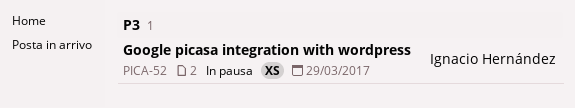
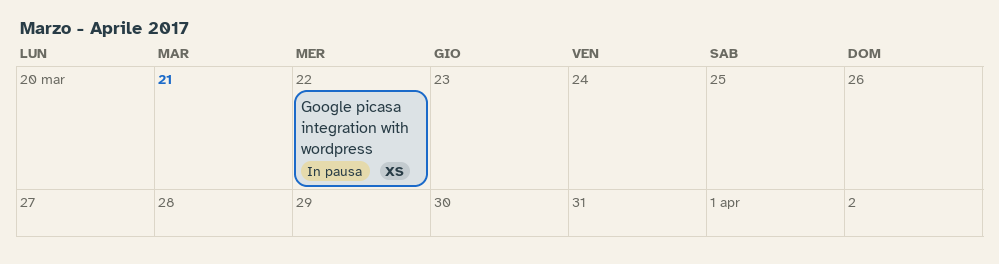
Google picasa integration with wordpress, due: Mar 29 -> Mar 22

